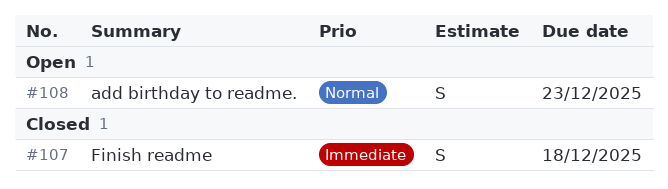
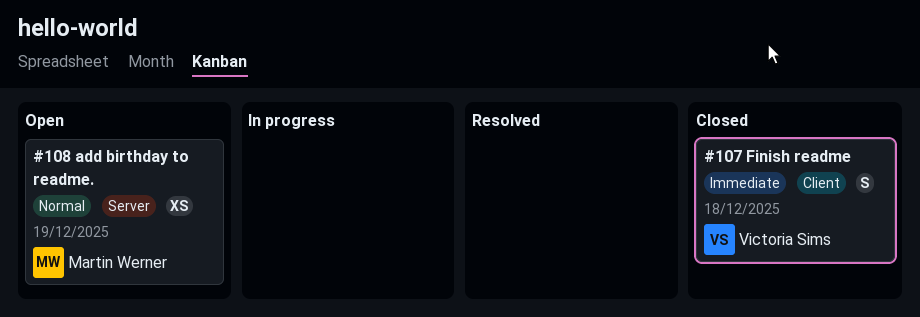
#108, estimate: S -> XS
#108, due: Dec 23 -> Dec 19

